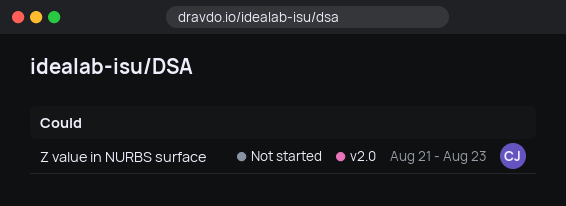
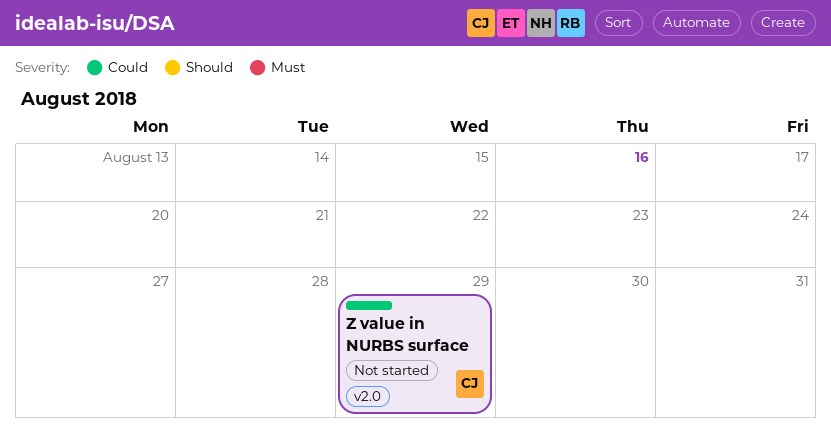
Z value in NURBS surface, due: Aug 23 -> Aug 29

